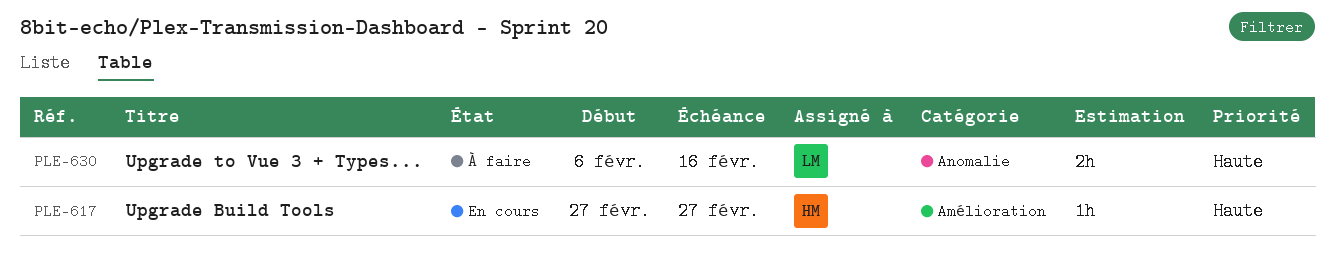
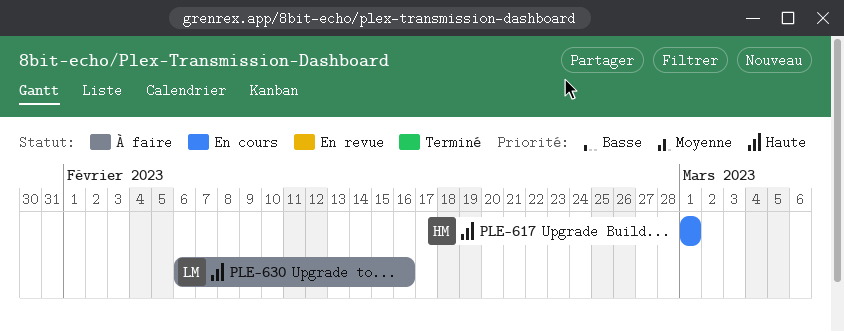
PLE-617, start: Feb 27 -> Mar 1
PLE-617, due: Feb 27 -> Mar 1

